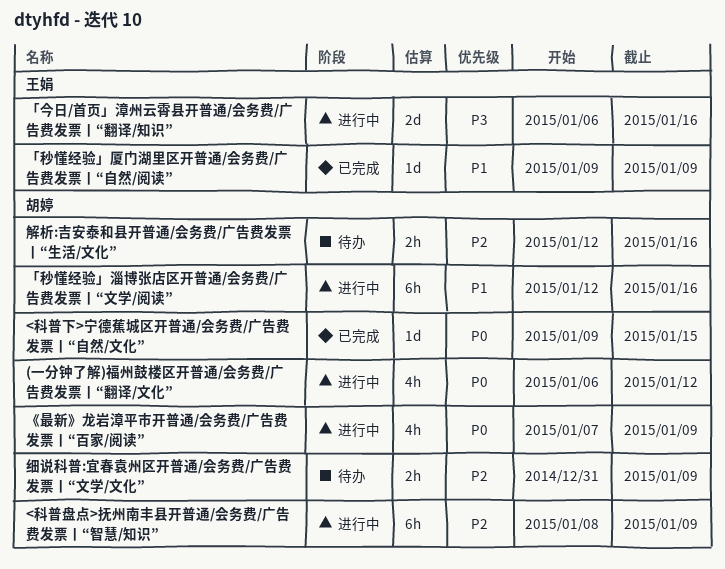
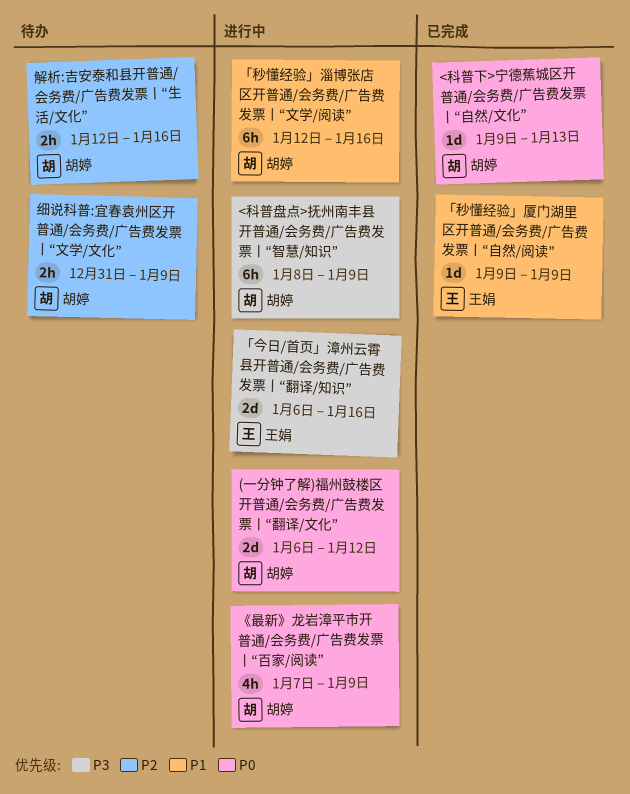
(一分钟了解)福州鼓楼区开普通/会务费/广告费发票丨“翻译/文化”, estimate: 4h -> 2d
<科普下>宁德蕉城区开普通/会务费/广告费发票丨“自然/文化”, due: Jan 15 -> Jan 13
<科普盘点>抚州南丰县开普通/会务费/广告费发票丨“智慧/知识”, priority: P2 -> P3

